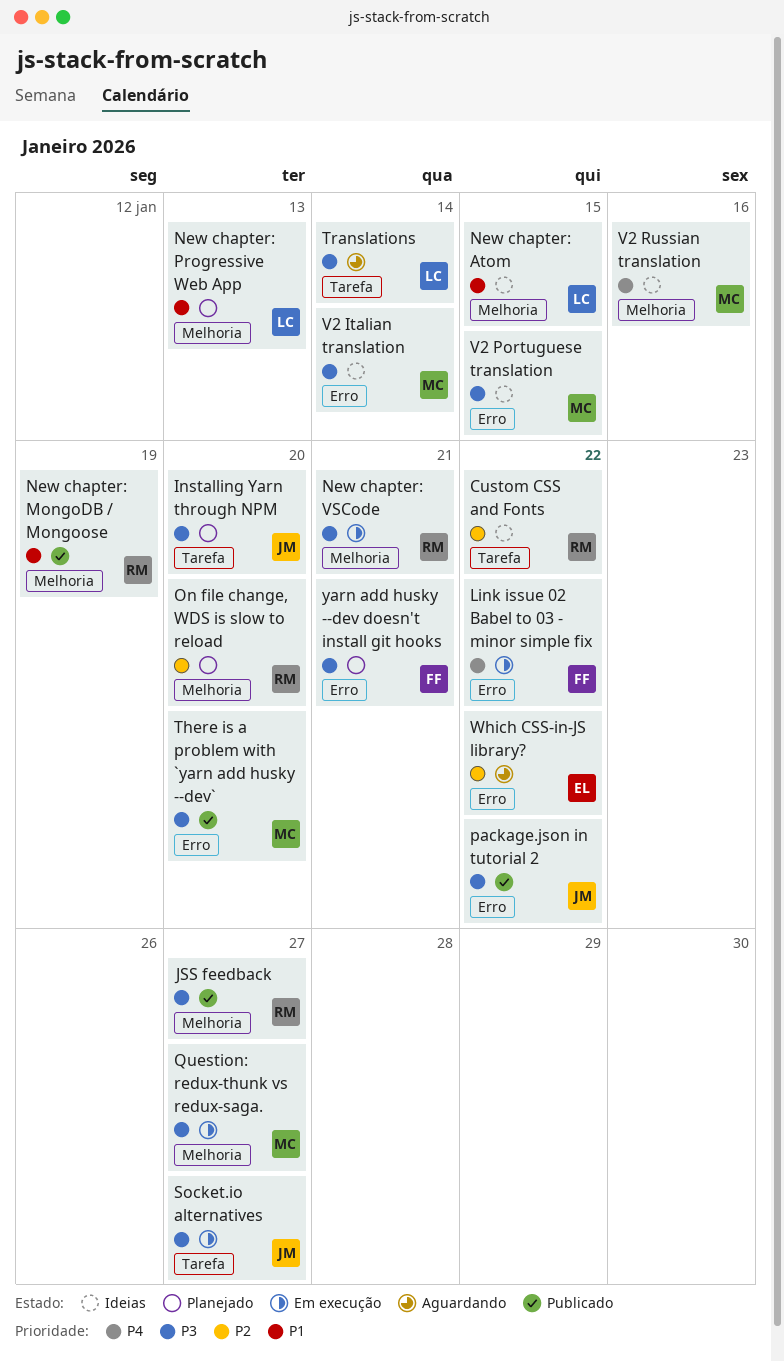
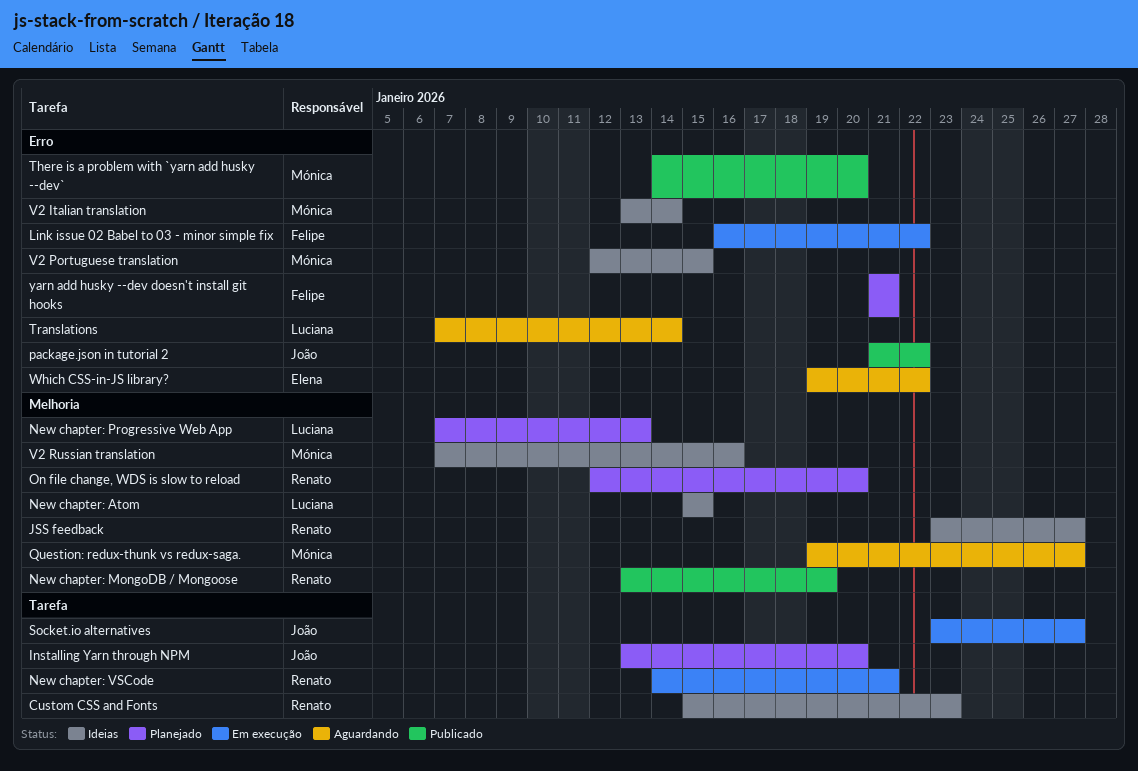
Custom CSS and Fonts, due: Jan 22 -> Jan 23
JSS feedback, status: Publicado -> Ideias
New chapter: VSCode, label: Melhoria -> Tarefa
Question: redux-thunk vs redux-saga., status: Em execução -> Aguardando
Translations, label: Tarefa -> Erro

